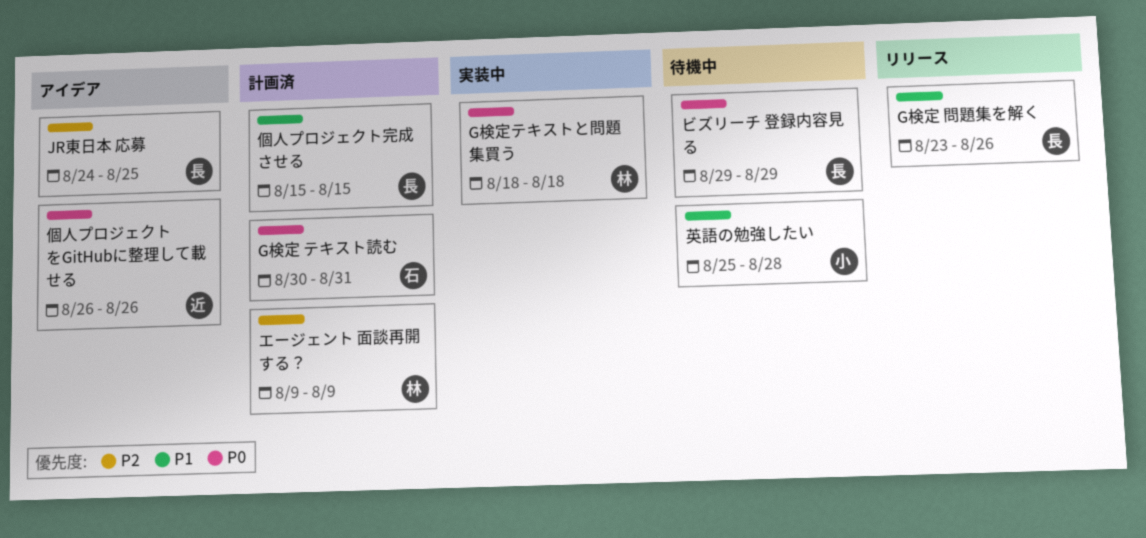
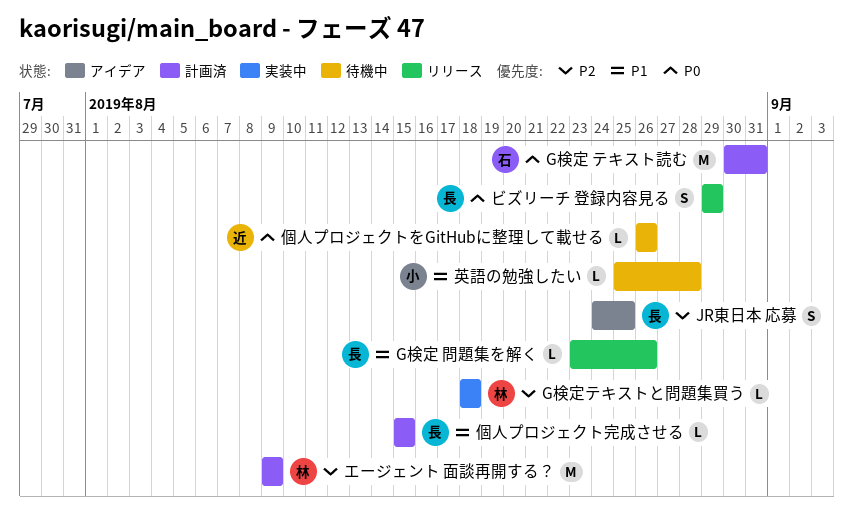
G検定テキストと問題集買う, priority: P0 -> P2
ビズリーチ 登録内容見る, status: 待機中 -> リリース
個人プロジェクトをGitHubに整理して載せる, status: アイデア -> 待機中

